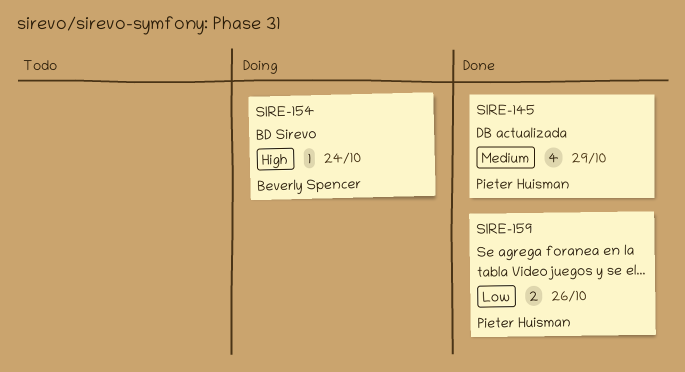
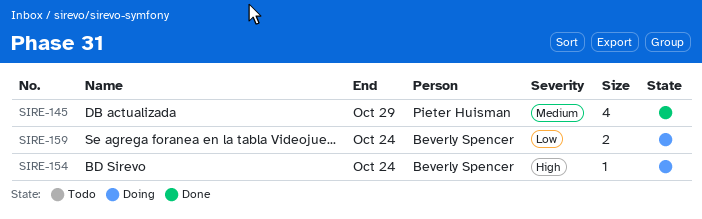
SIRE-159, status: Done -> Doing
SIRE-159, owner: Pieter Huisman -> Beverly Spencer
SIRE-159, due: Oct 26 -> Oct 24

